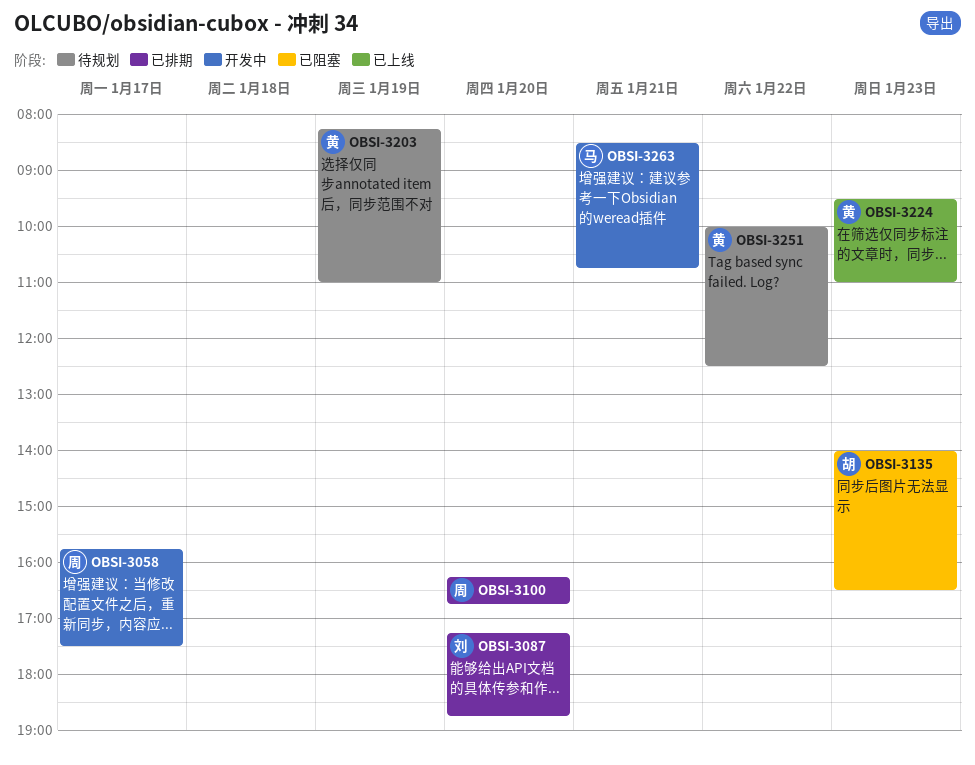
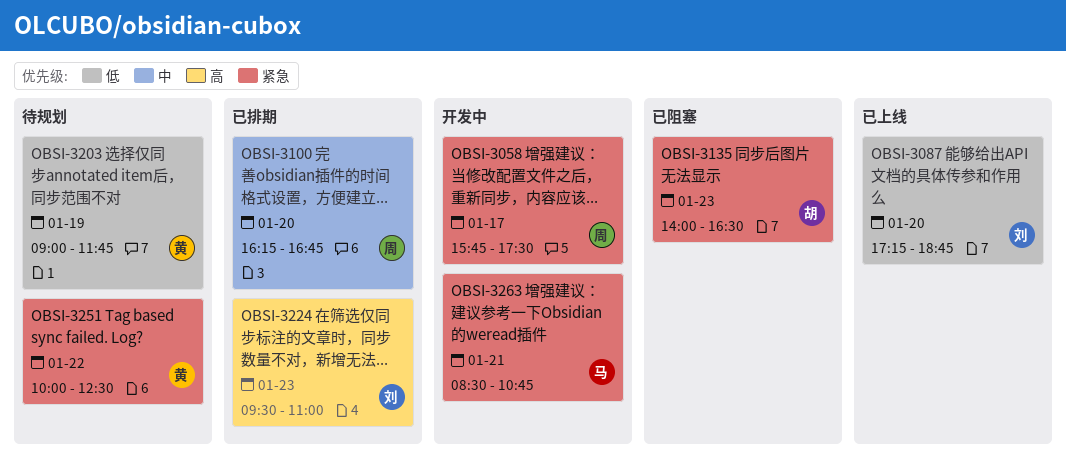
OBSI-3087, status: 已排期 -> 已上线
OBSI-3203, begins: 08:15 -> 09:00
OBSI-3203, ends: 11:00 -> 11:45
OBSI-3224, status: 已上线 -> 已排期
OBSI-3224, owner: 黄 -> 刘

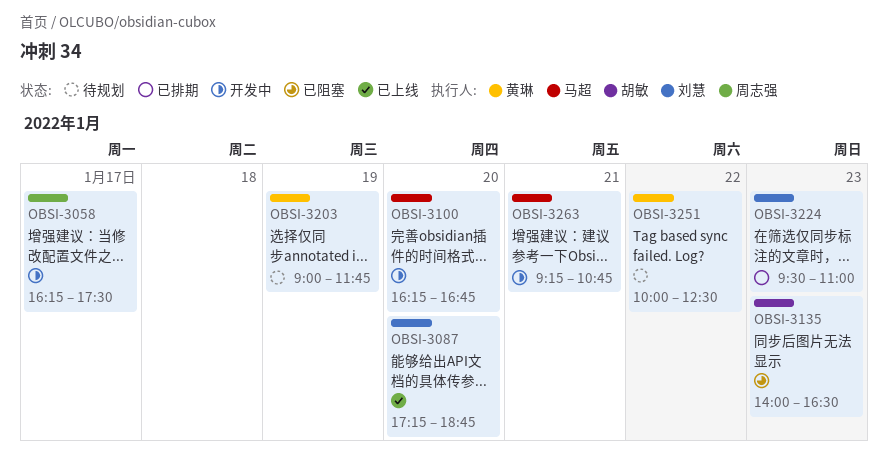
OBSI-3058, begins: 15:45 -> 16:15
OBSI-3100, status: 已排期 -> 开发中
OBSI-3100, owner: 周志强 -> 马超
OBSI-3263, begins: 08:30 -> 09:15

